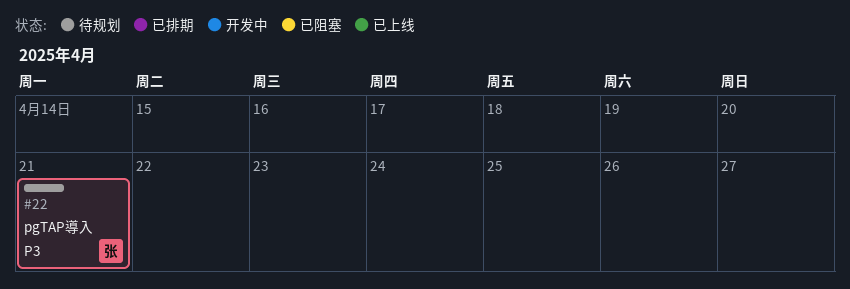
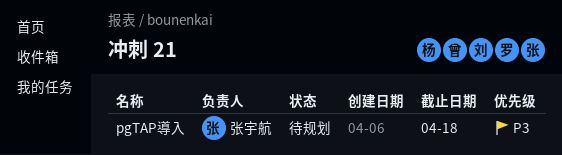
pgTAP導入, due: Apr 21 -> Apr 18

